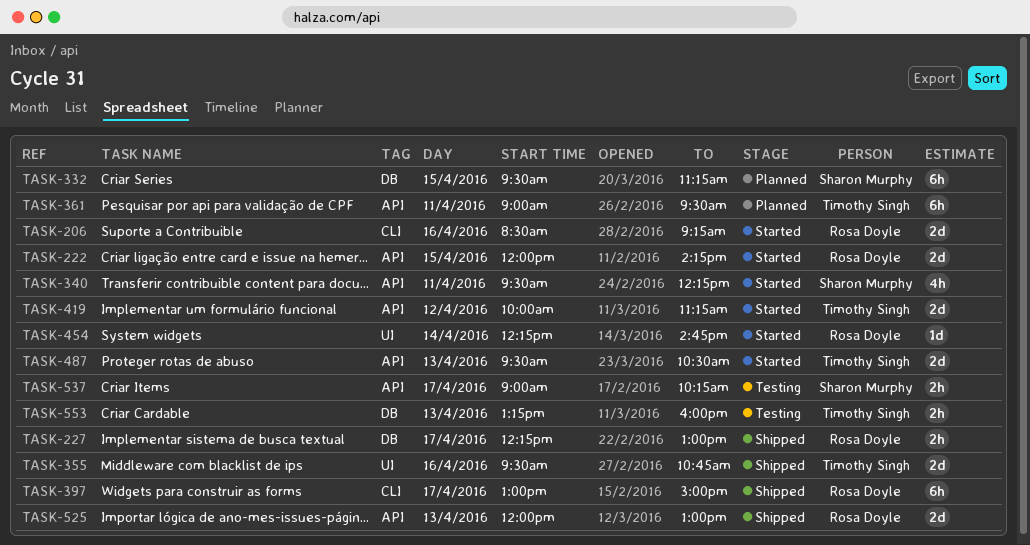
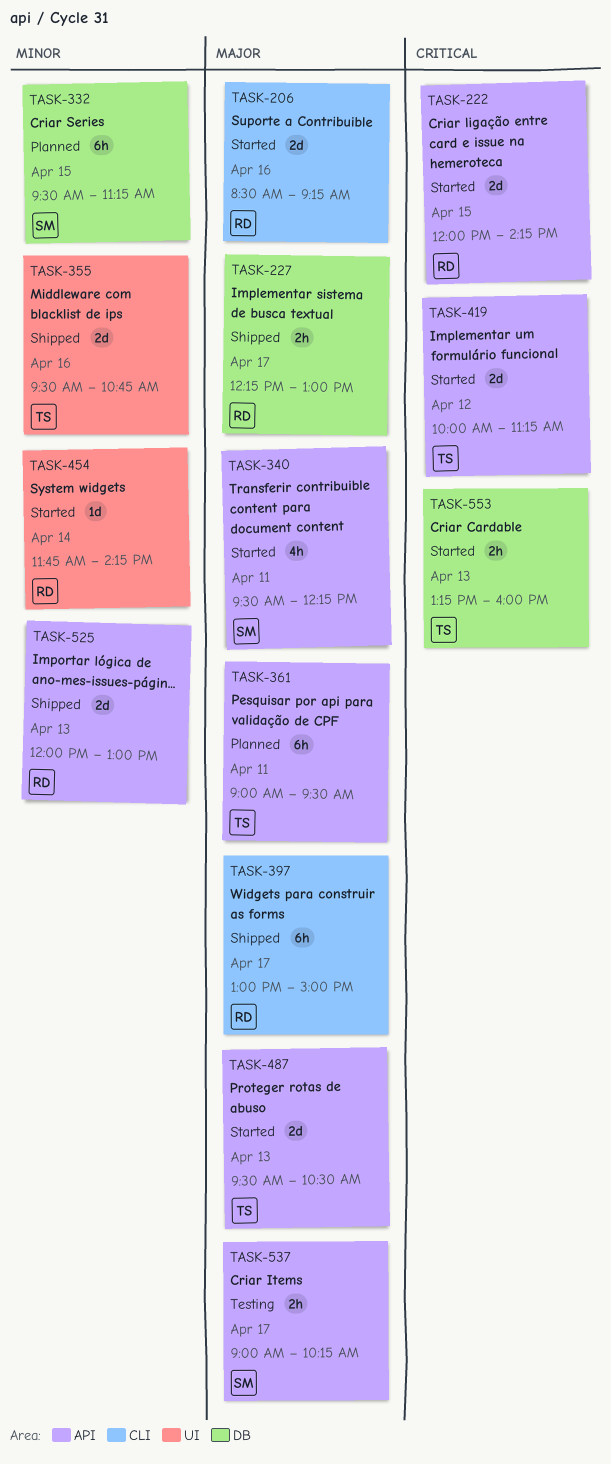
TASK-454, begins: 12:15 -> 11:45
TASK-454, ends: 14:45 -> 14:15
TASK-553, status: Testing -> Started

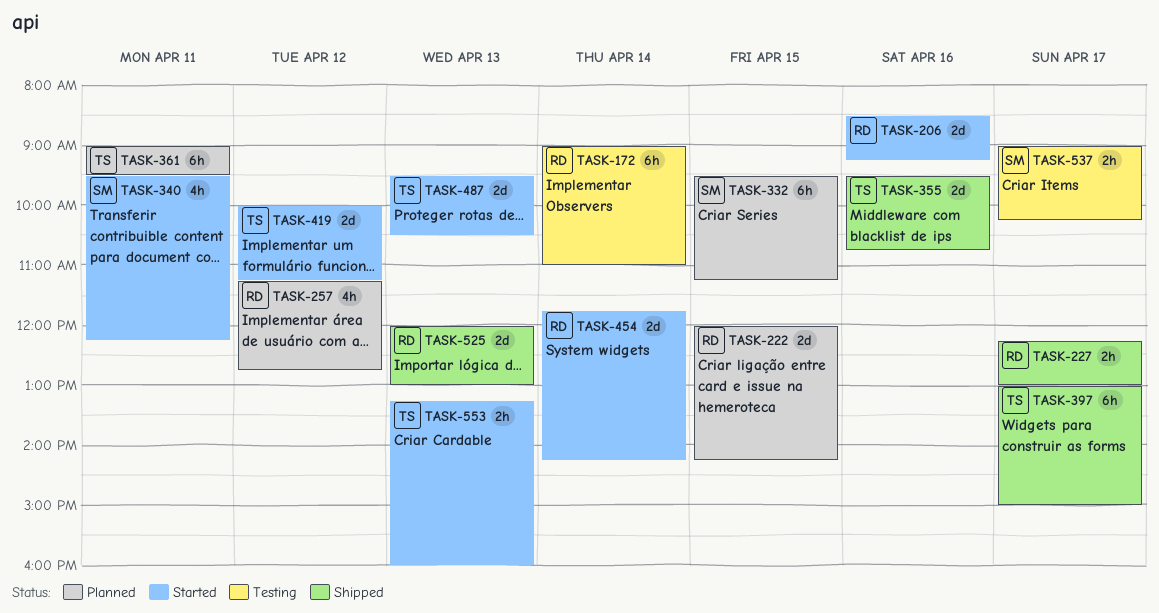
TASK-172: none -> present
TASK-222, status: Started -> Planned
TASK-257: none -> present
TASK-397, owner: RD -> TS
TASK-454, estimate: 1d -> 2d

